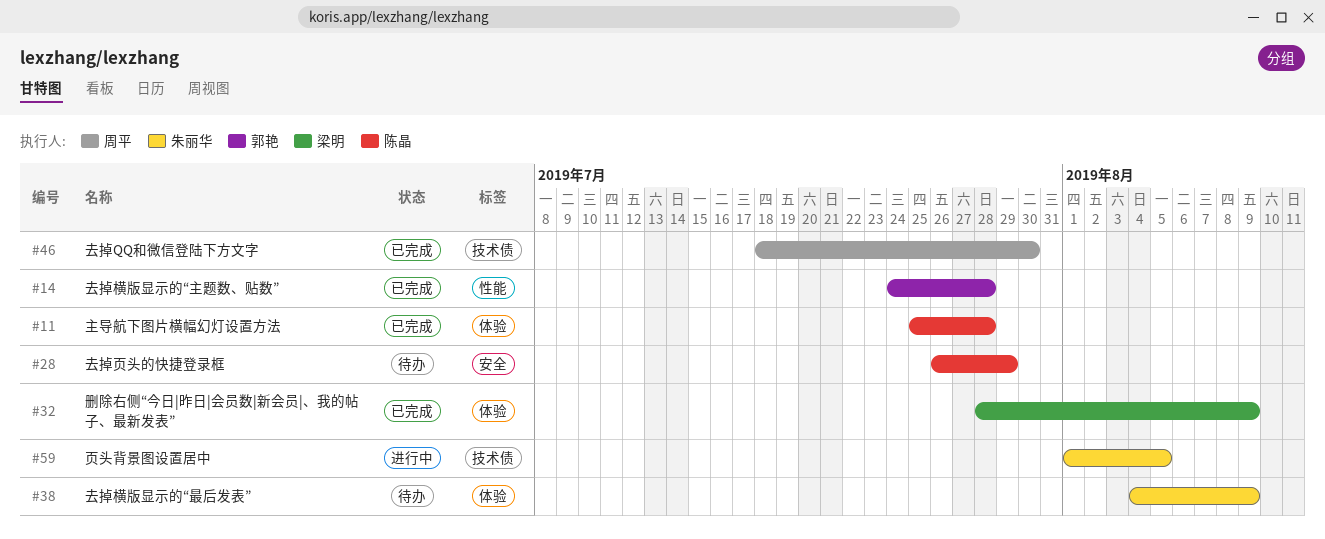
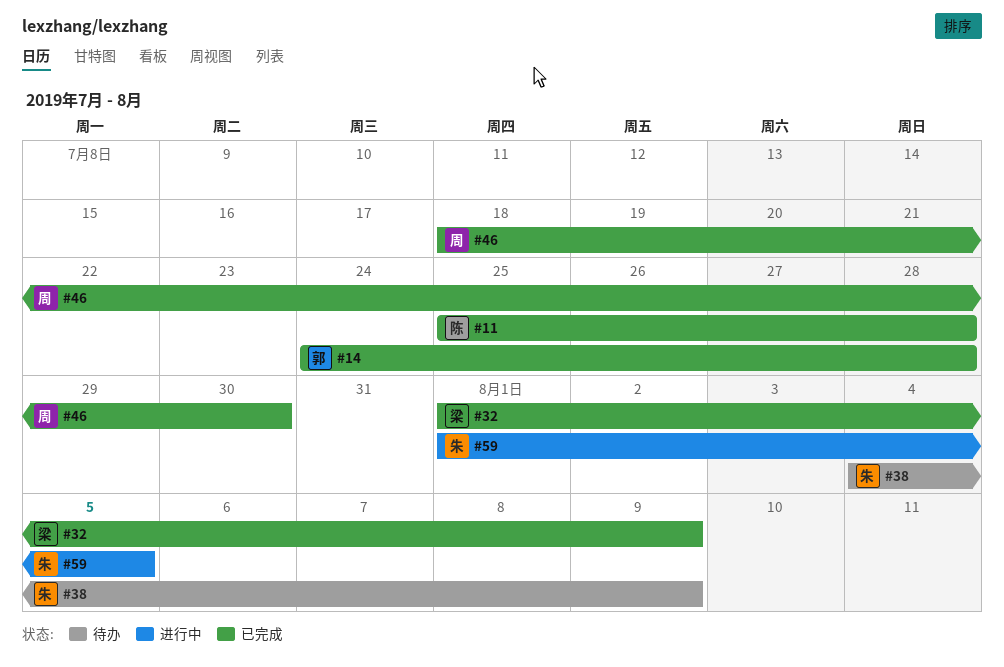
#28: present -> none
#32, start: Jul 28 -> Aug 1

